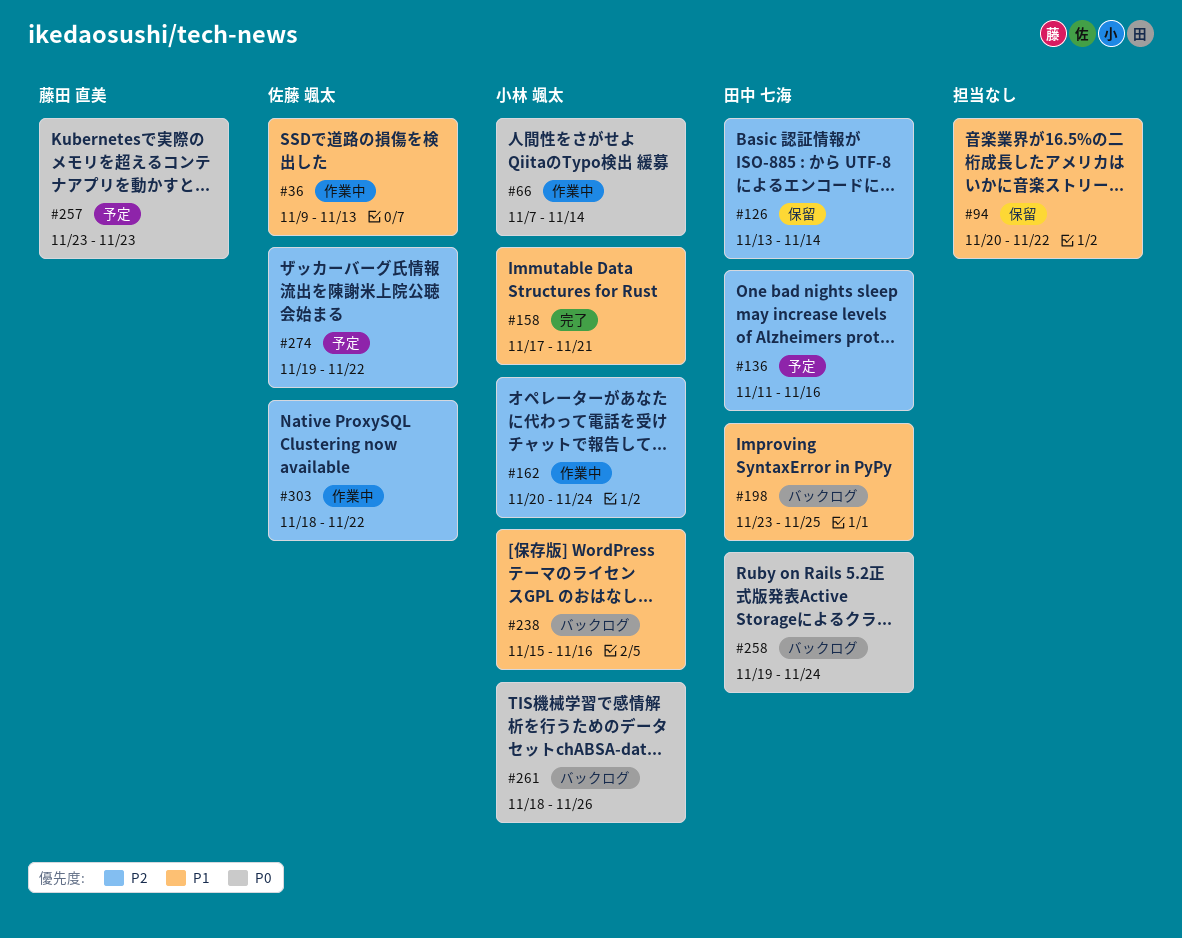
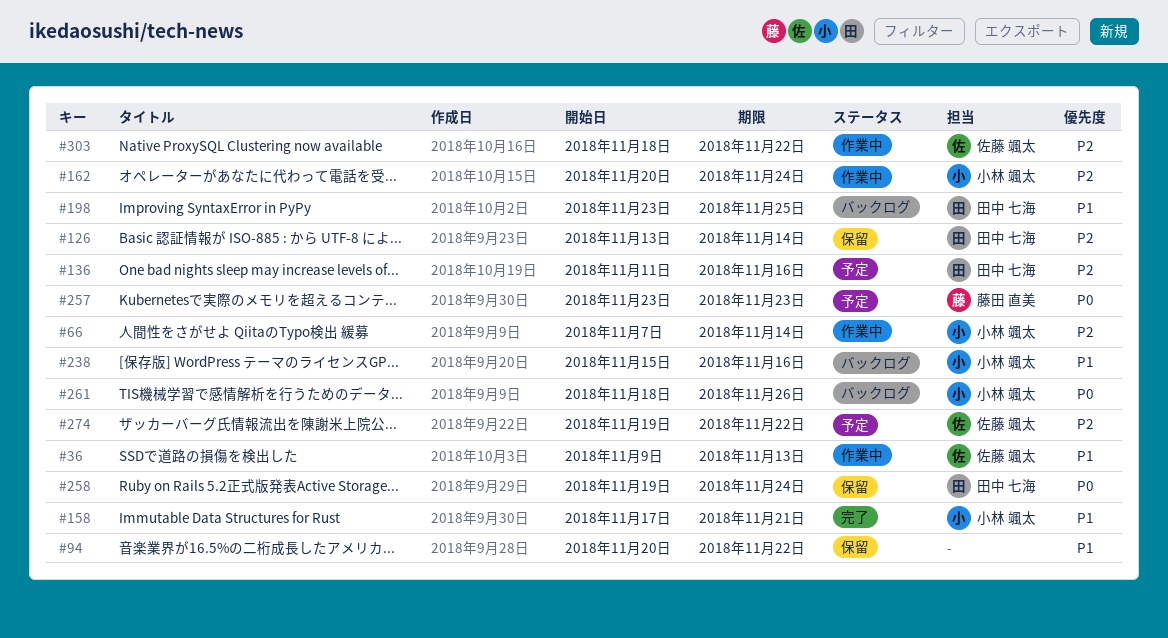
#66, priority: P0 -> P2
#258, status: バックログ -> 保留

